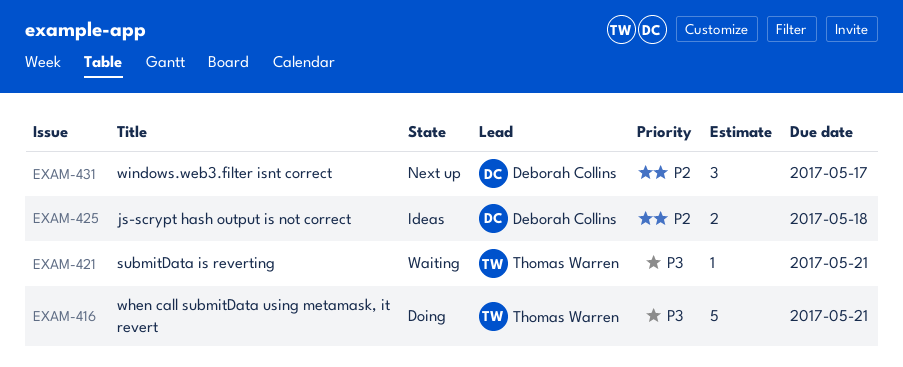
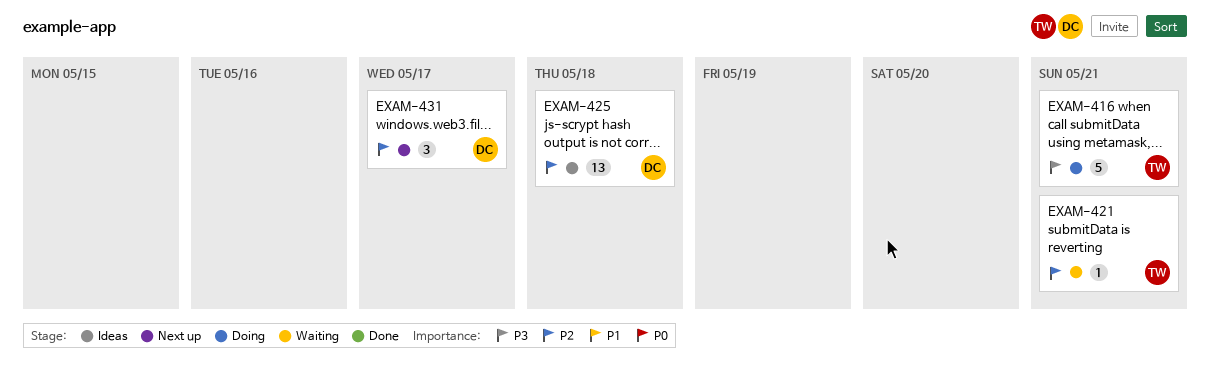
EXAM-421, priority: P3 -> P2
EXAM-425, estimate: 2 -> 13

